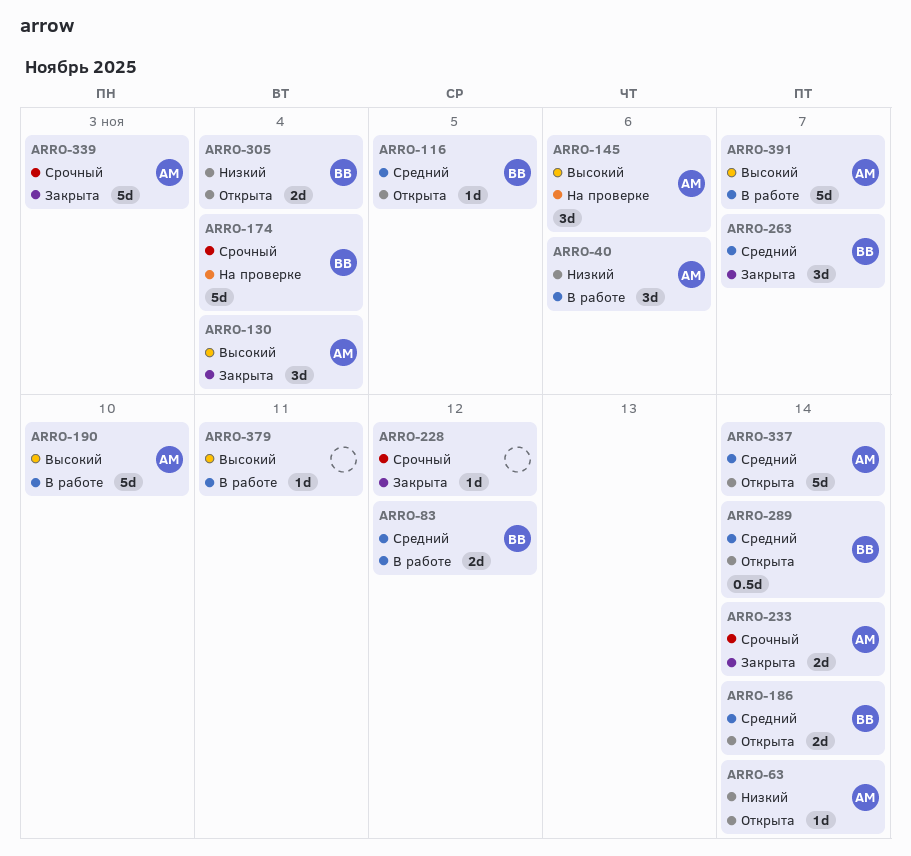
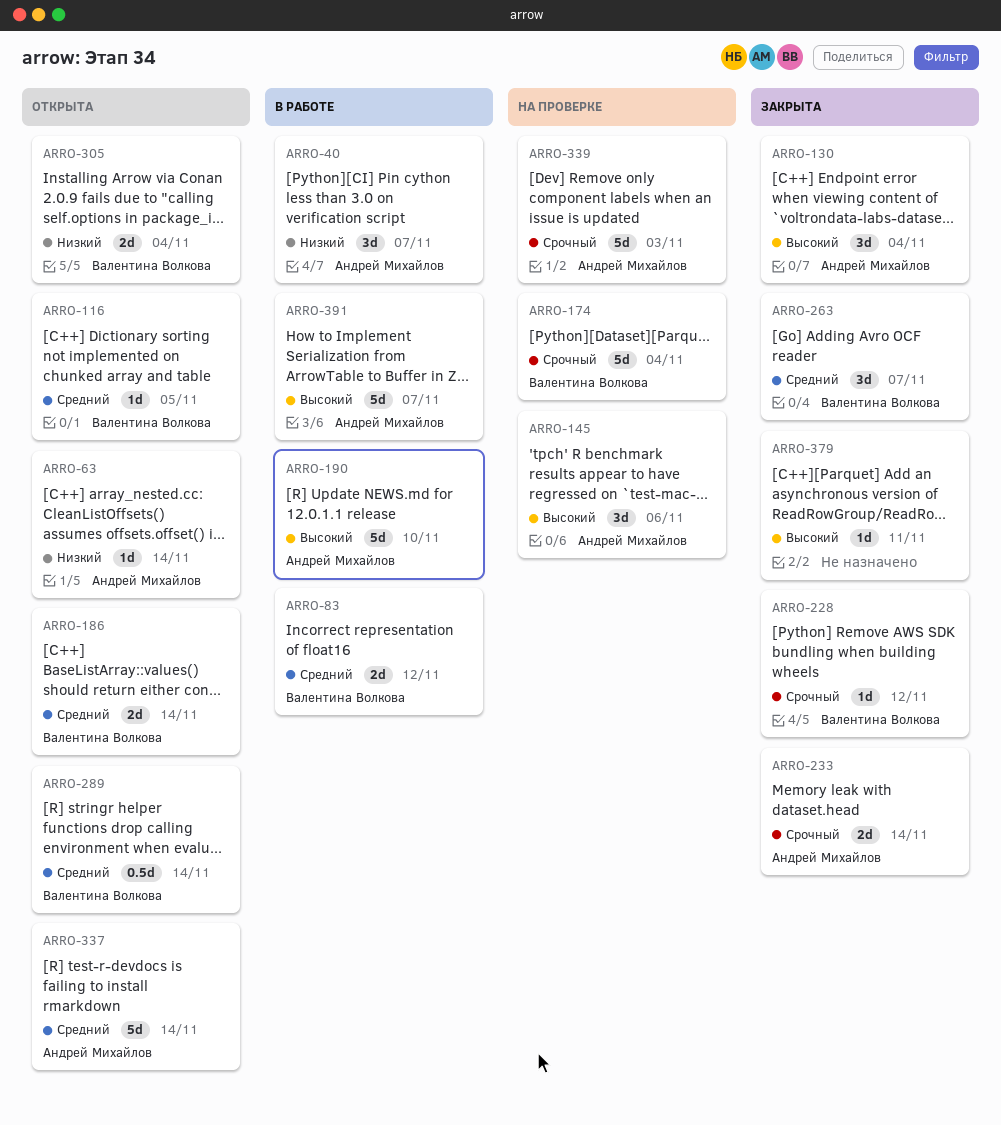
ARRO-40, due: Nov 6 -> Nov 7
ARRO-228, owner: none -> Валентина Волкова
ARRO-339, status: Закрыта -> На проверке
ARRO-379, status: В работе -> Закрыта

